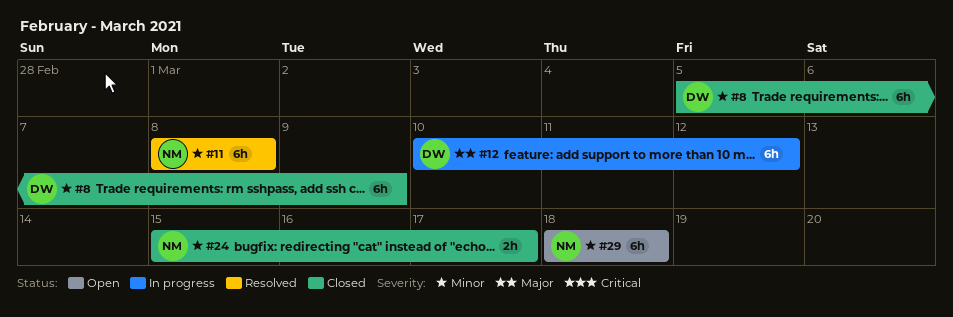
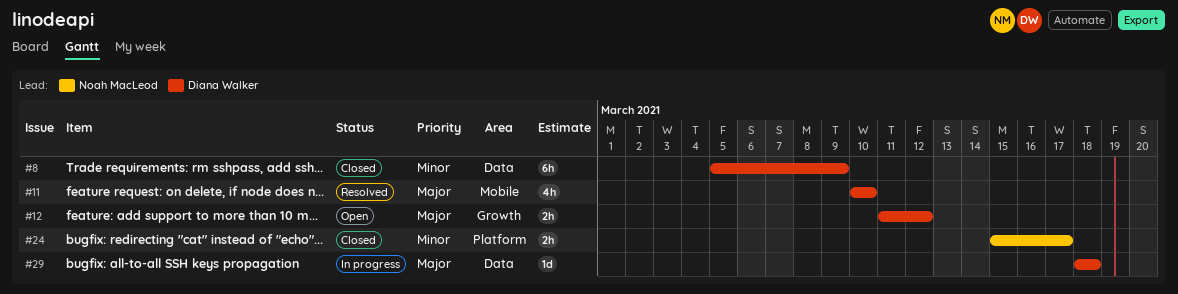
#11, owner: Noah MacLeod -> Diana Walker
#11, priority: Minor -> Major
#11, estimate: 6h -> 4h
#11, start: Mar 8 -> Mar 10
#11, due: Mar 8 -> Mar 10
#12, status: In progress -> Open
#12, estimate: 6h -> 2h
#12, start: Mar 10 -> Mar 11
#29, status: Open -> In progress
#29, owner: Noah MacLeod -> Diana Walker
#29, priority: Minor -> Major
#29, estimate: 6h -> 1d

